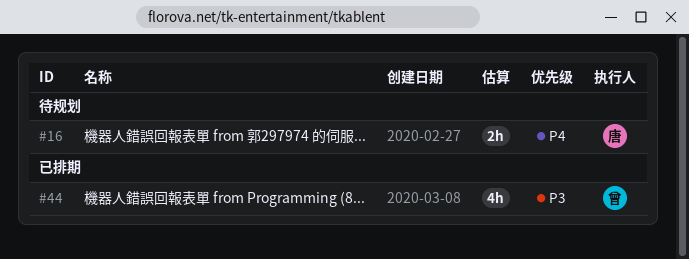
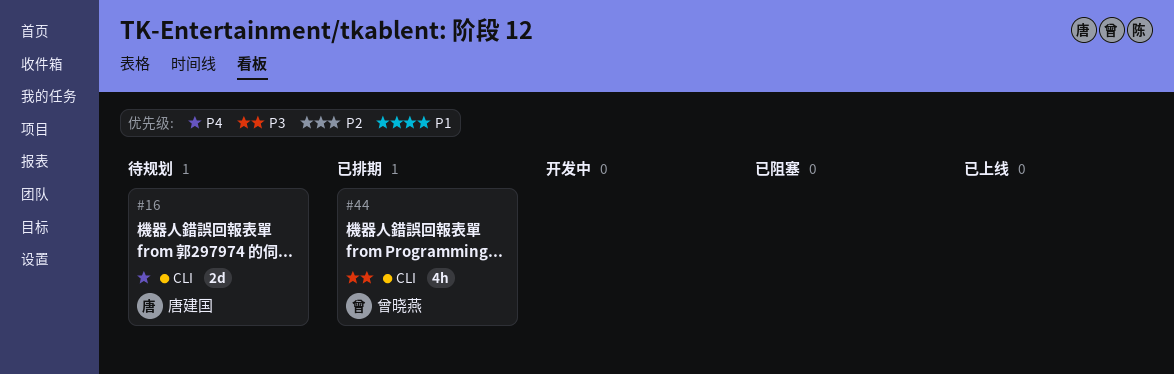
#16, estimate: 2h -> 2d

